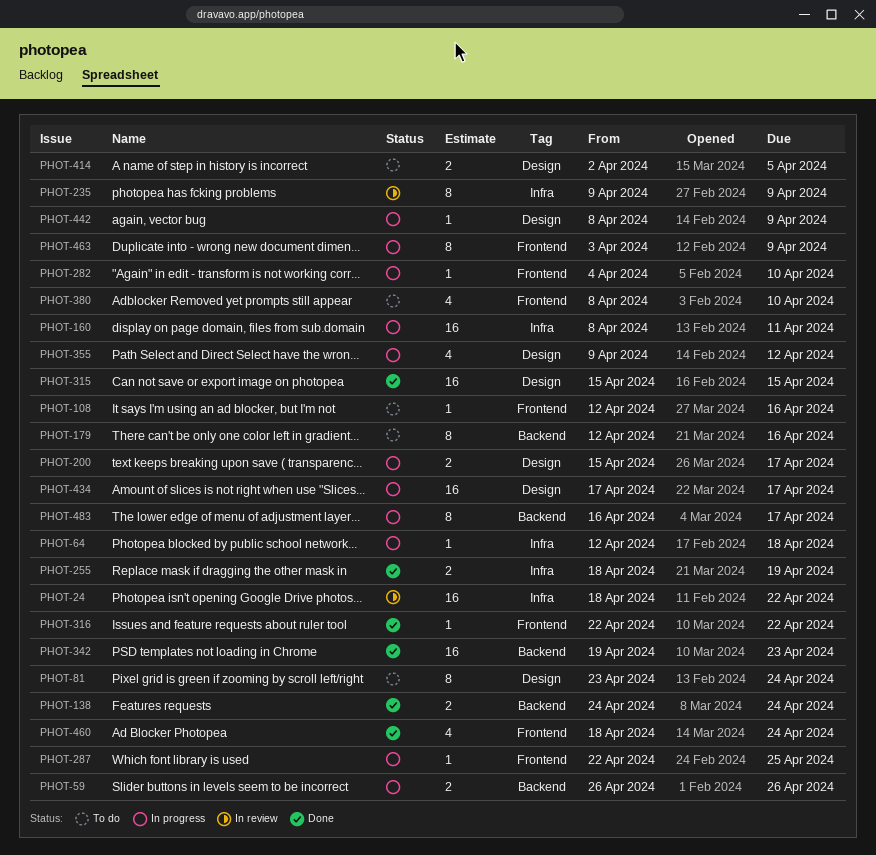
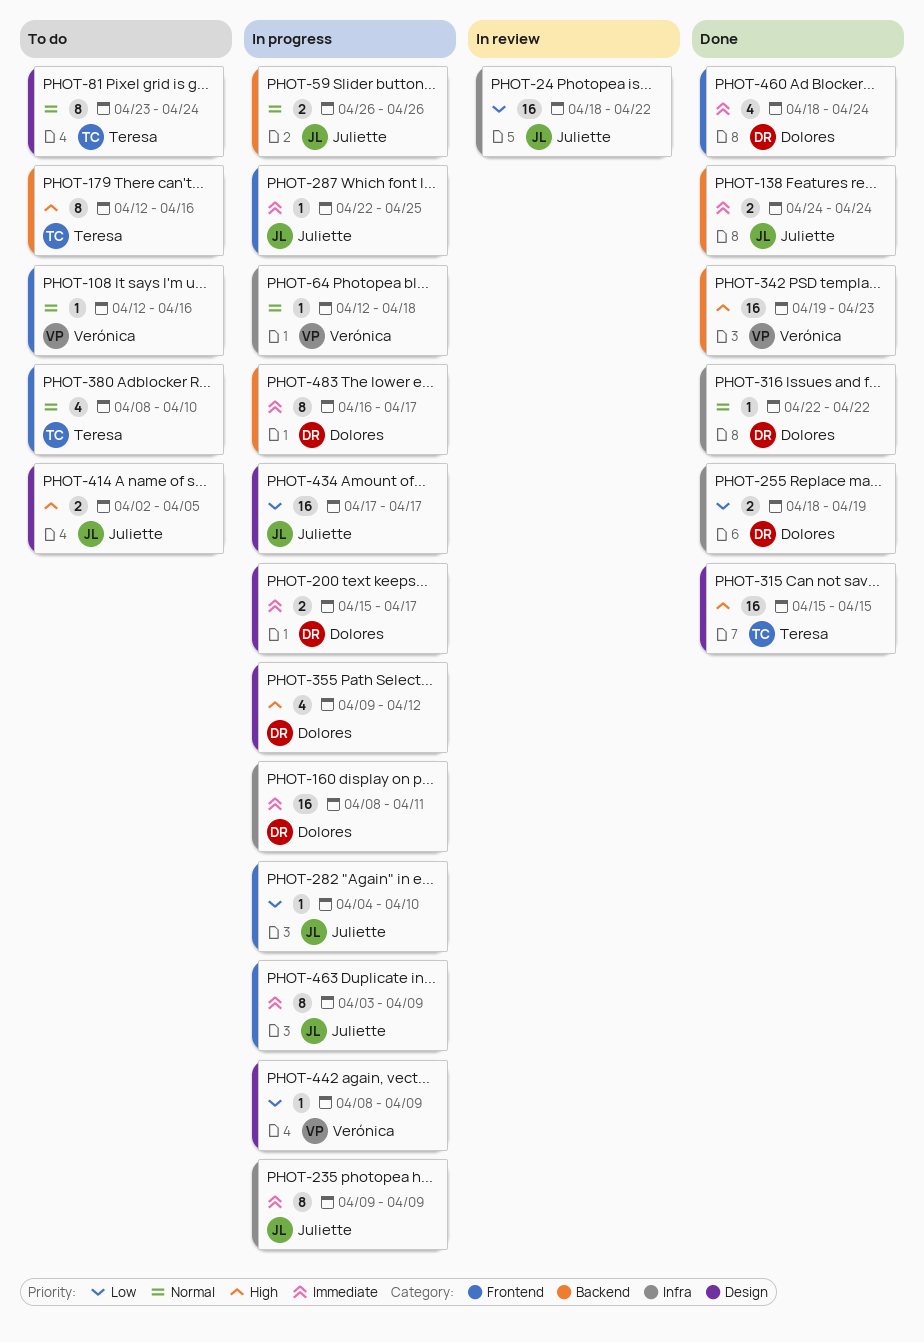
PHOT-235, status: In review -> In progress
PHOT-316, label: Frontend -> Infra

